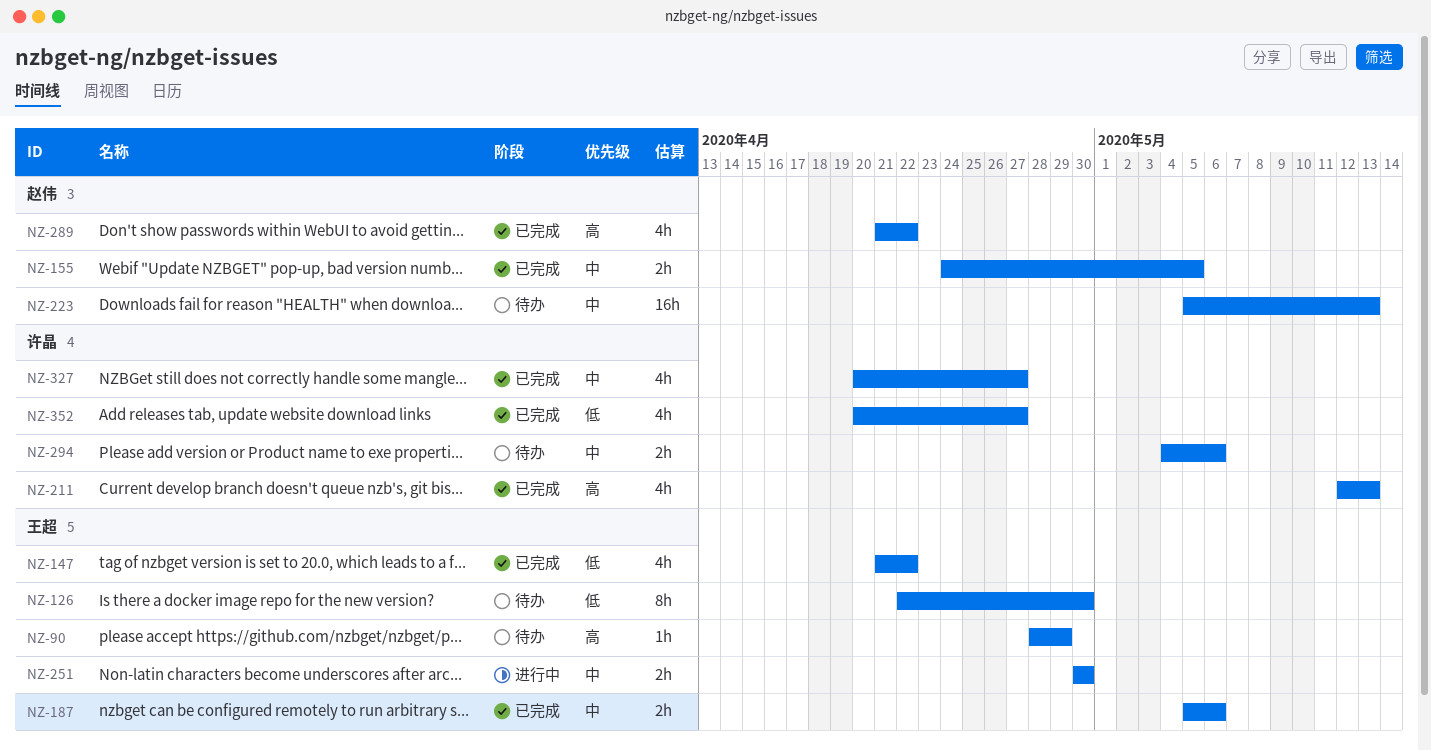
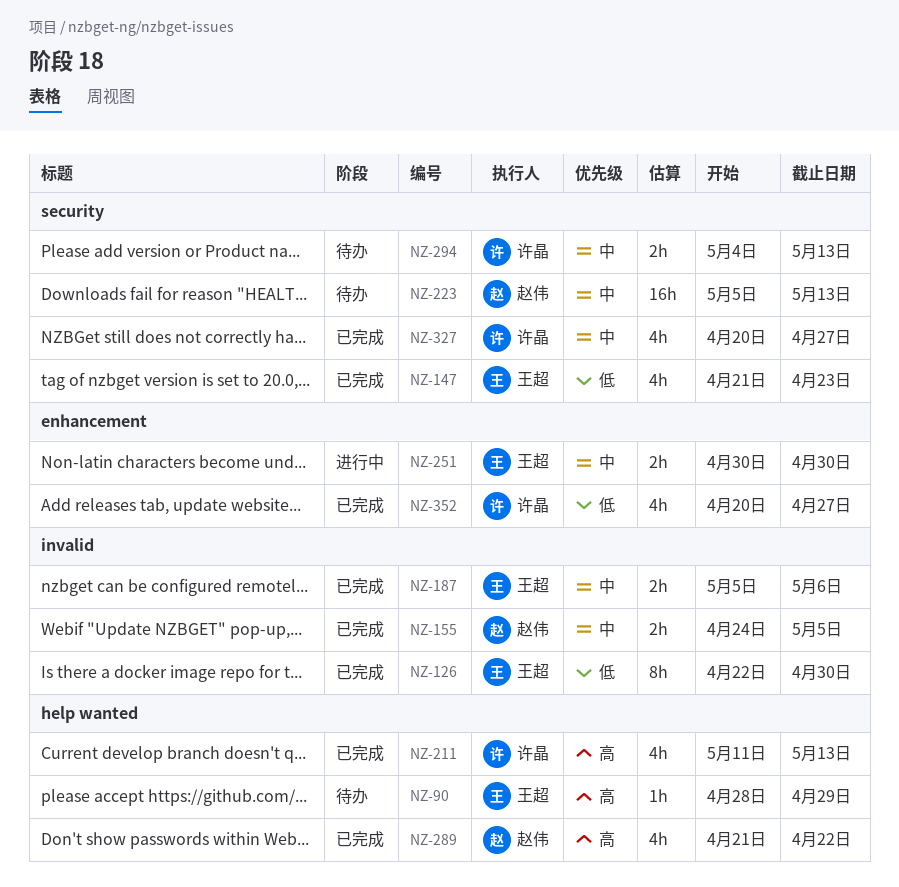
NZ-126, status: 待办 -> 已完成
NZ-147, due: Apr 22 -> Apr 23
NZ-211, start: May 12 -> May 11
NZ-294, due: May 6 -> May 13

